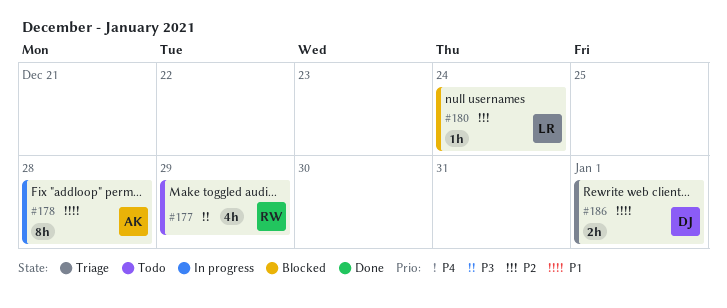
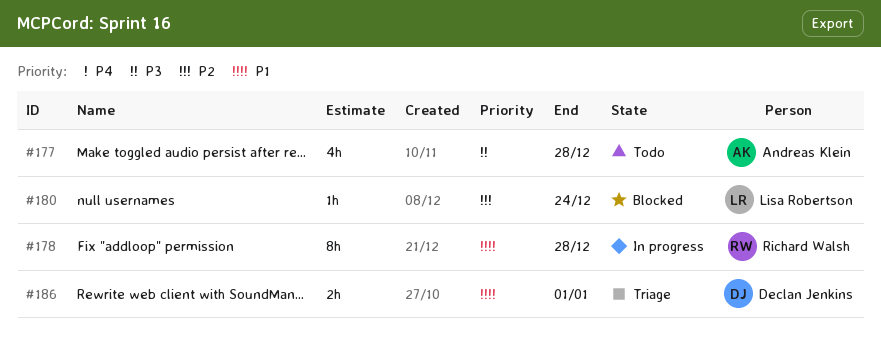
#177, owner: Richard Walsh -> Andreas Klein
#177, due: Dec 29 -> Dec 28
#178, owner: Andreas Klein -> Richard Walsh

